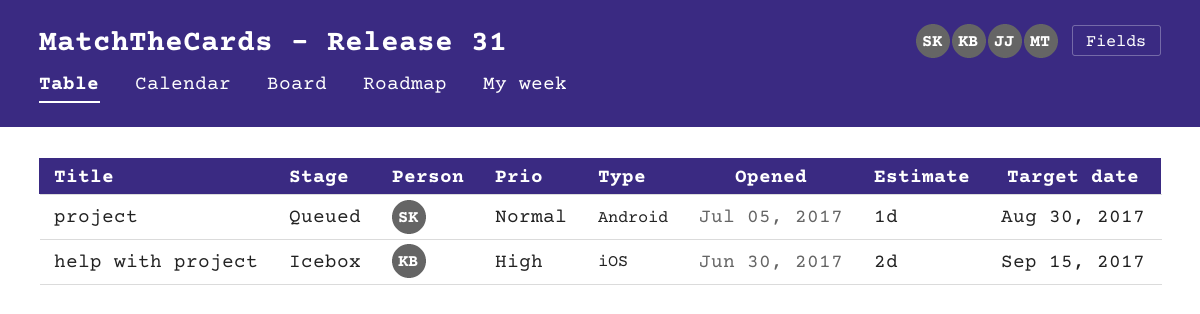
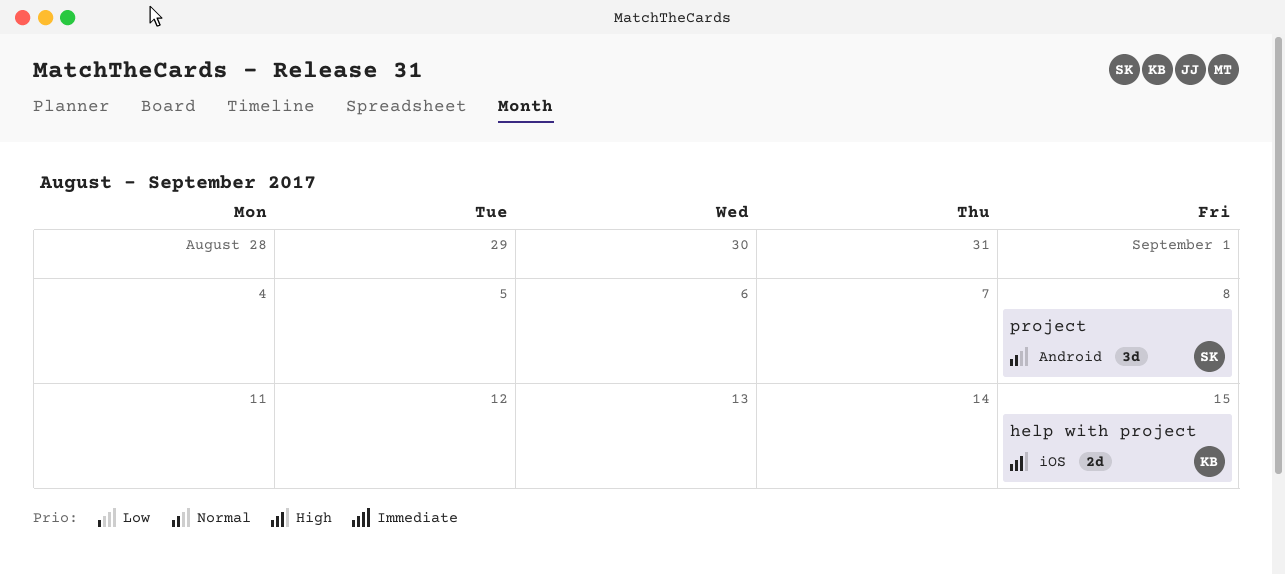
project, estimate: 1d -> 3d
project, due: Aug 30 -> Sep 8

